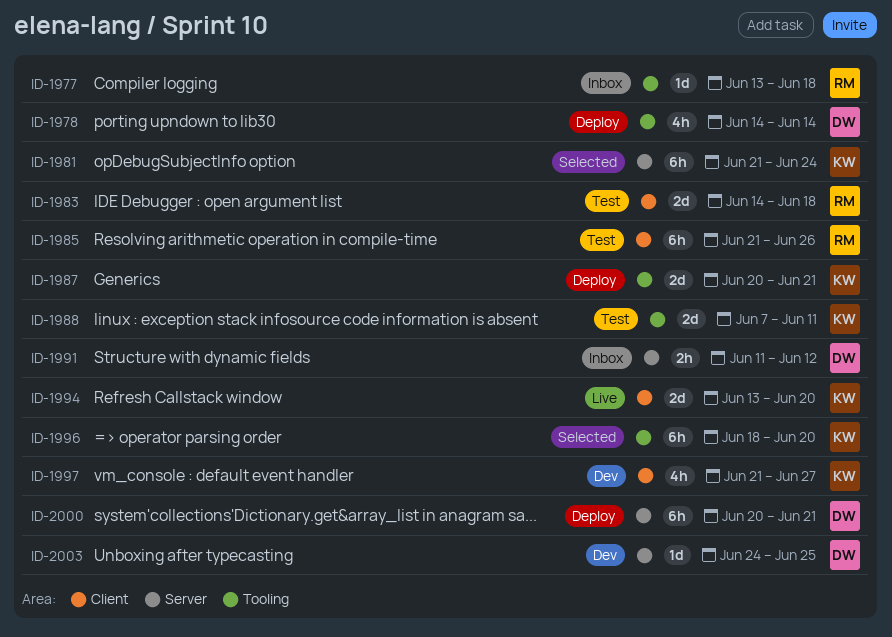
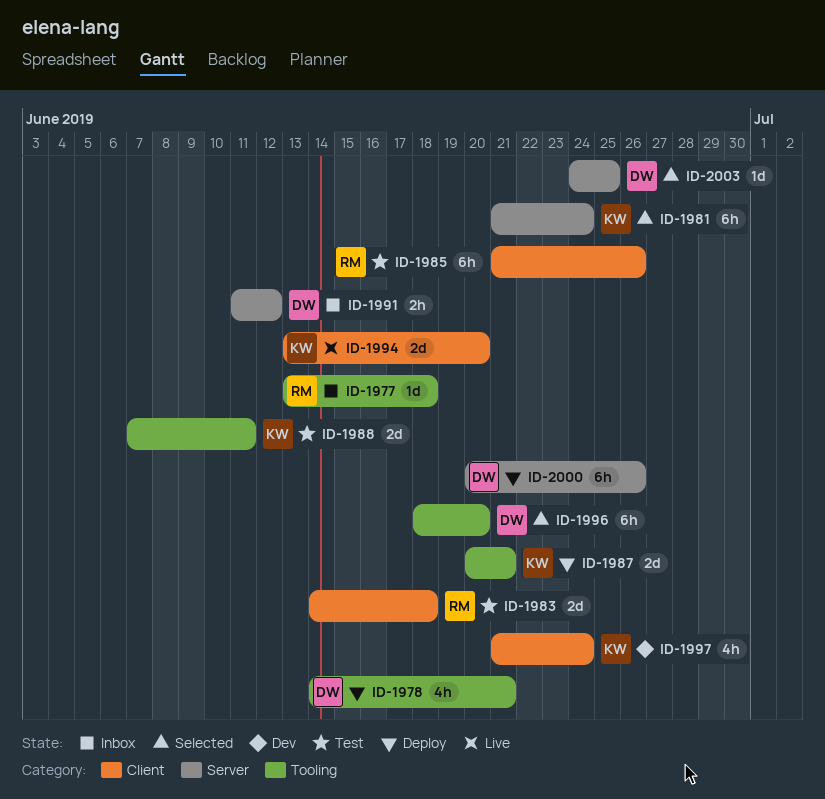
ID-1978, due: Jun 14 -> Jun 21
ID-1996, owner: KW -> DW
ID-1997, due: Jun 27 -> Jun 24
ID-2000, due: Jun 21 -> Jun 26
ID-2003, status: Dev -> Selected

